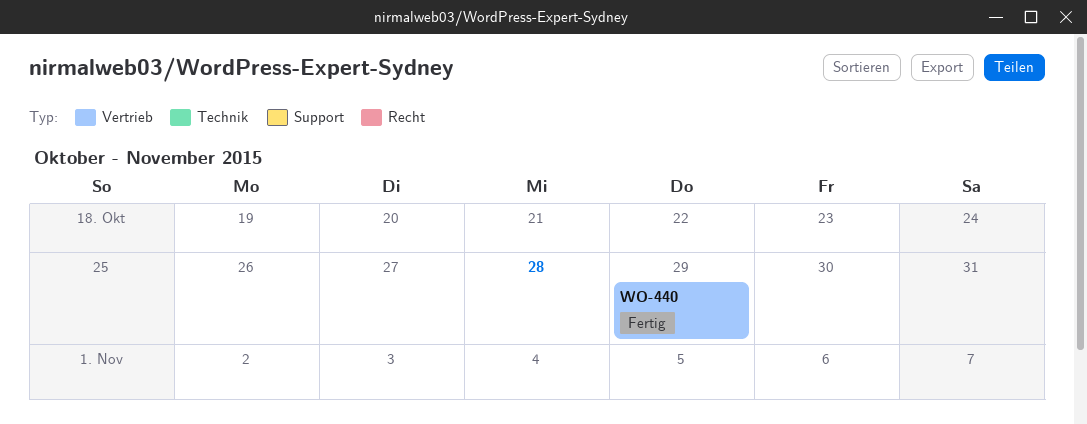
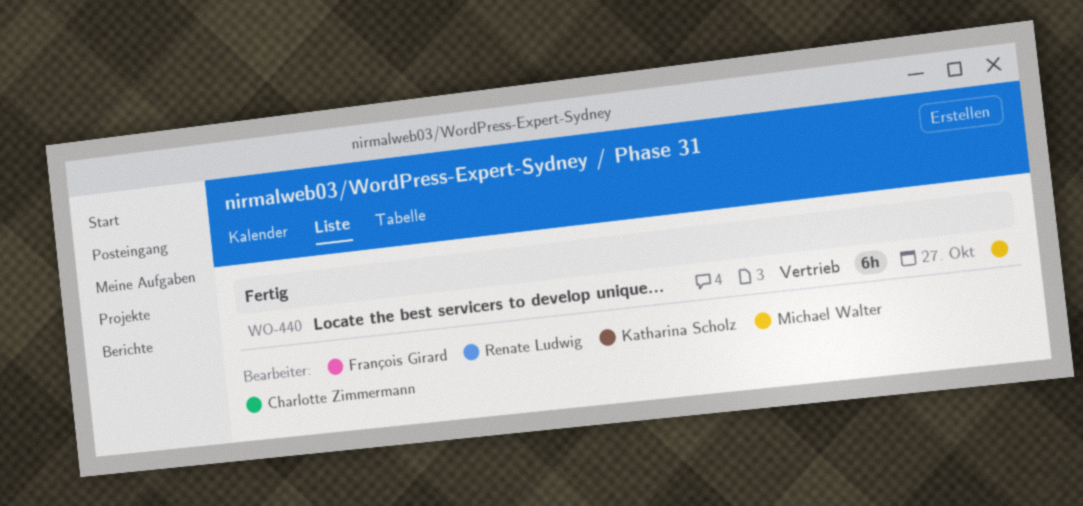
WO-440, due: Oct 29 -> Oct 27

